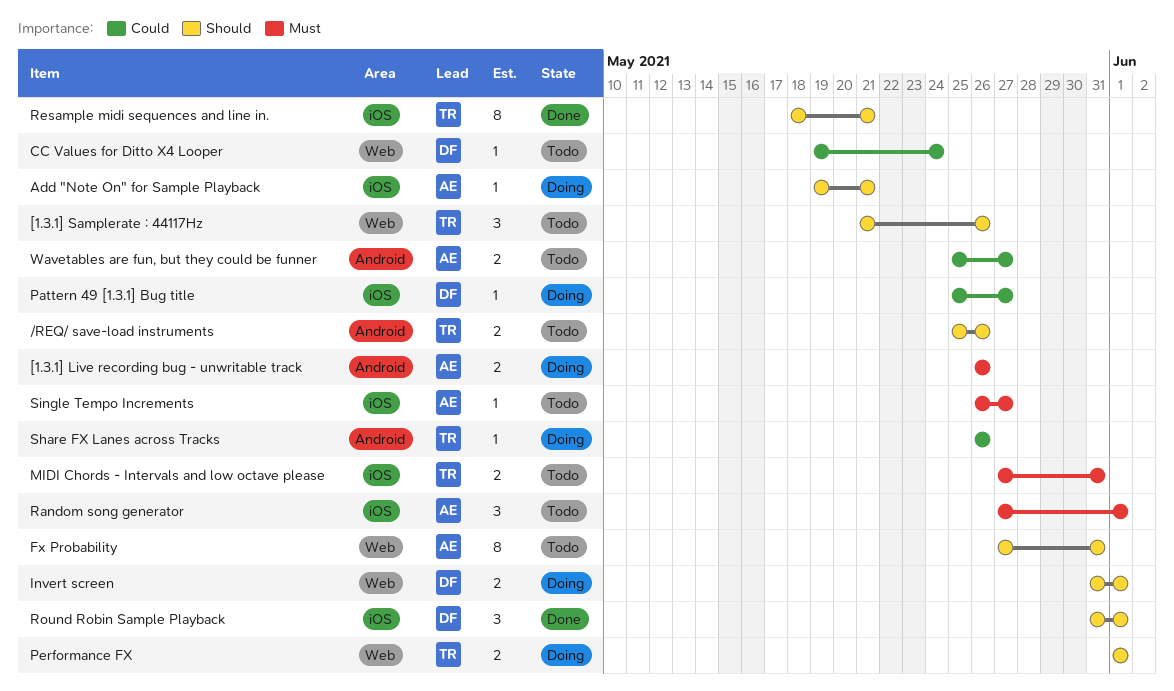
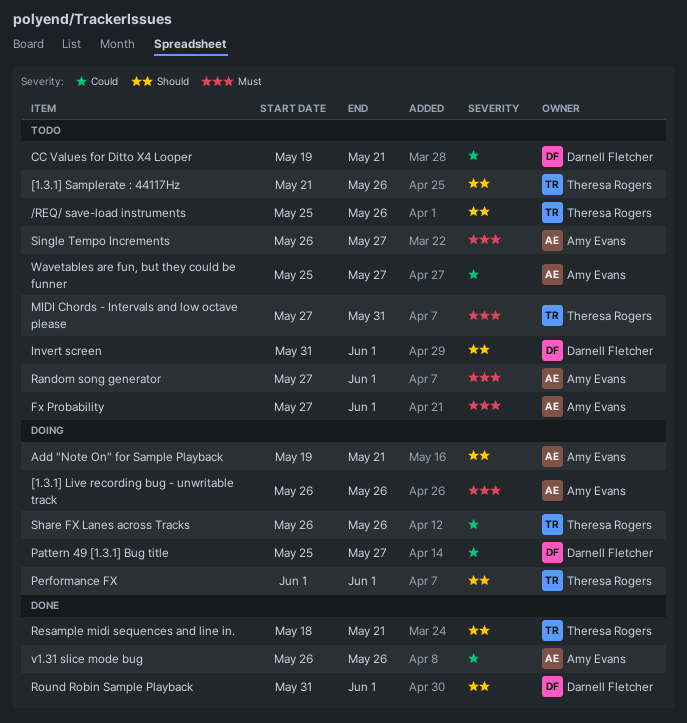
CC Values for Ditto X4 Looper, due: May 24 -> May 21
Fx Probability, priority: Should -> Must
Fx Probability, due: May 31 -> Jun 1
Invert screen, status: Doing -> Todo
v1.31 slice mode bug: none -> present

